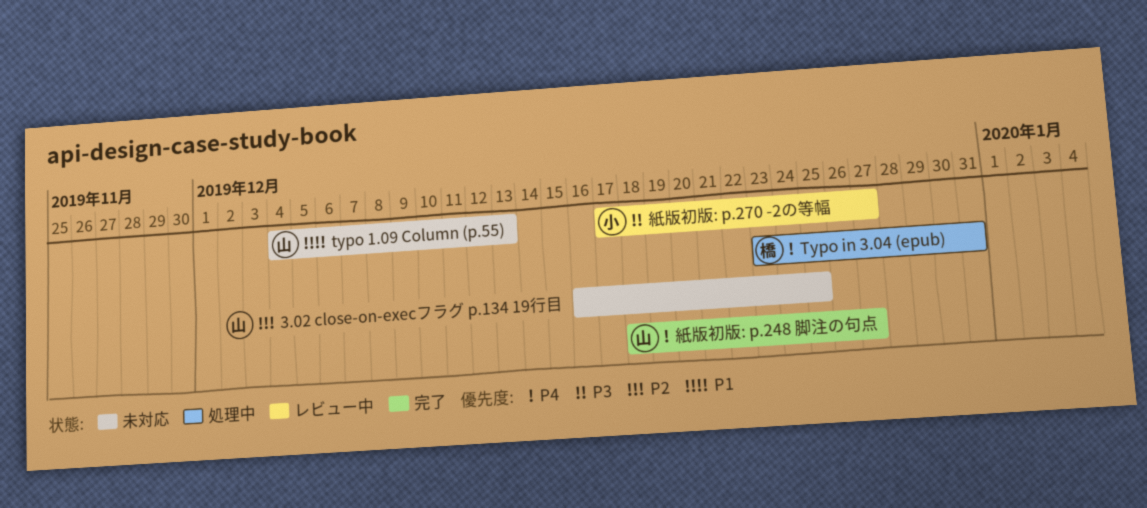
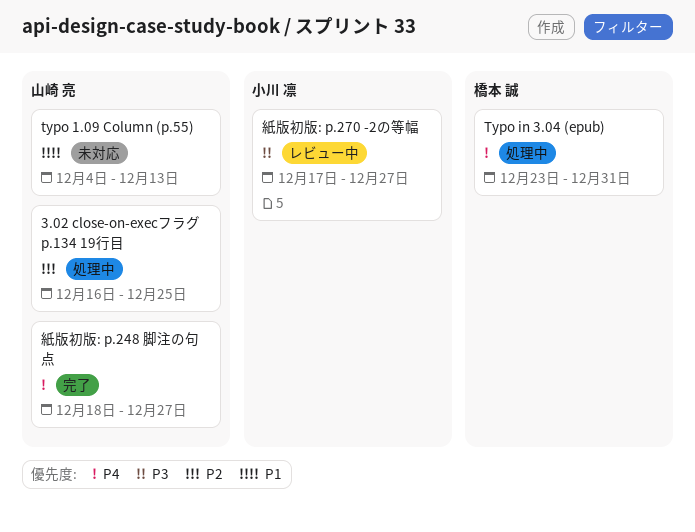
3.02 close-on-execフラグ p.134 19行目, status: 未対応 -> 処理中

